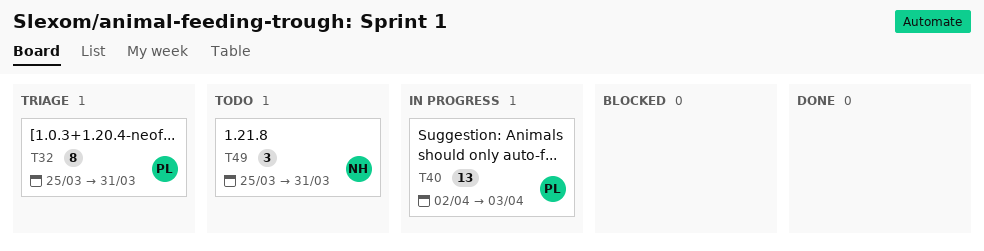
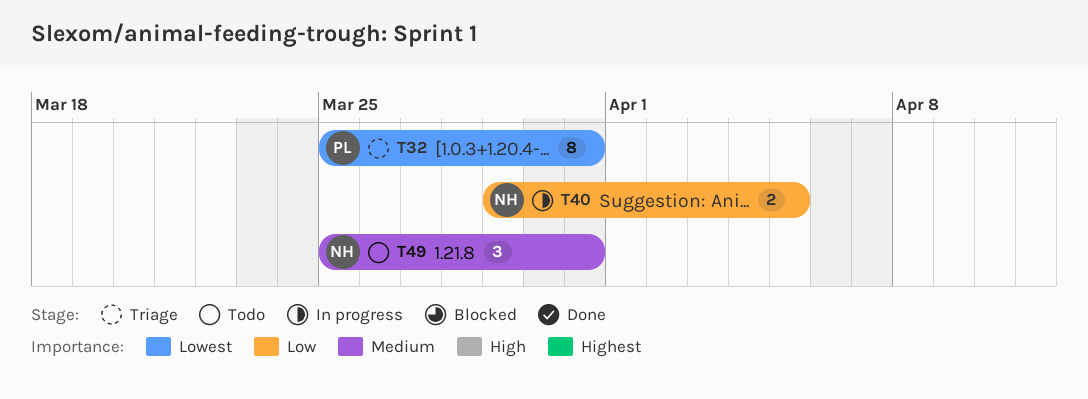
T40, owner: PL -> NH
T40, estimate: 13 -> 2
T40, start: Apr 2 -> Mar 29
T40, due: Apr 3 -> Apr 5

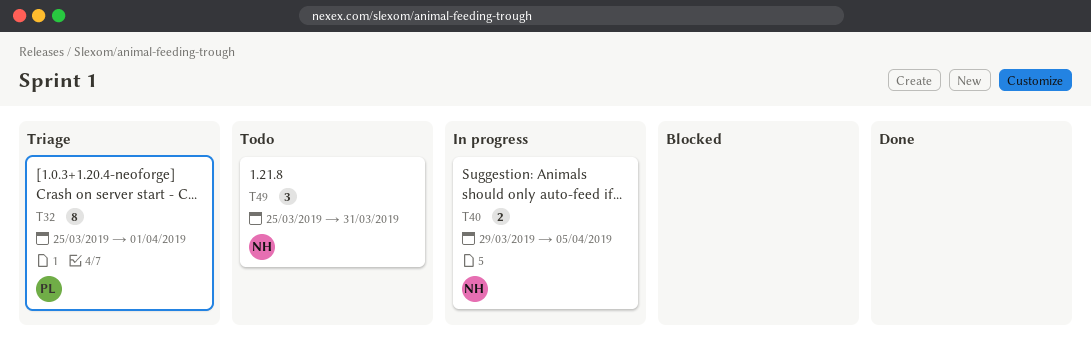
T32, due: Mar 31 -> Apr 1

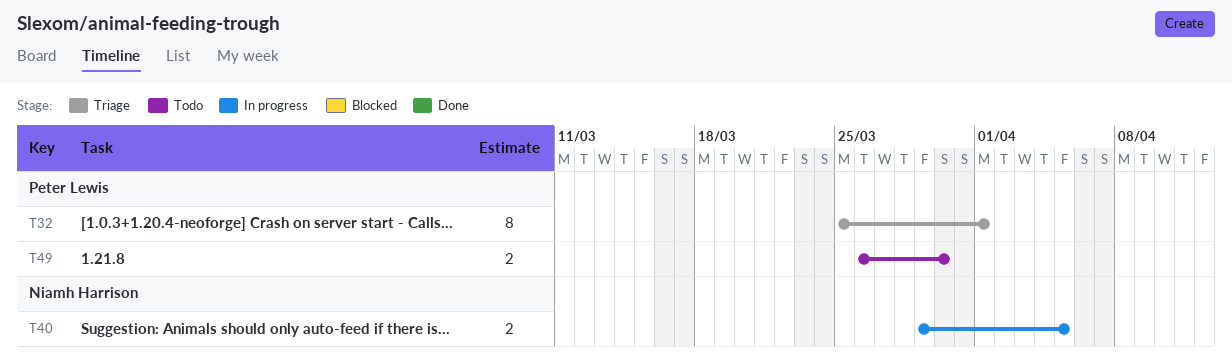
T49, owner: Niamh Harrison -> Peter Lewis
T49, estimate: 3 -> 2
T49, start: Mar 25 -> Mar 26
T49, due: Mar 31 -> Mar 30

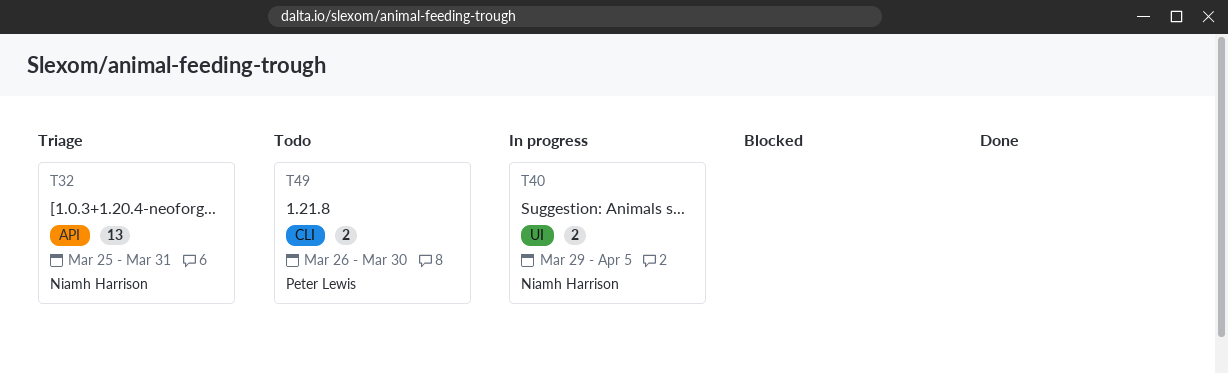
T32, owner: Peter Lewis -> Niamh Harrison
T32, estimate: 8 -> 13
T32, due: Apr 1 -> Mar 31

